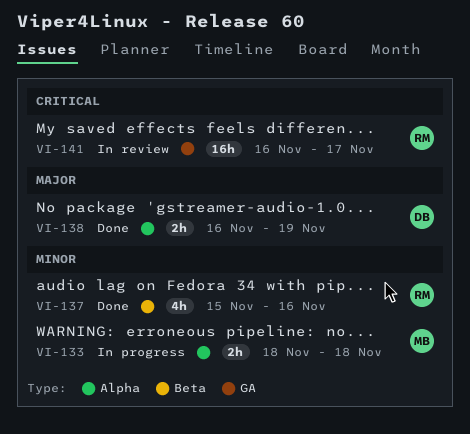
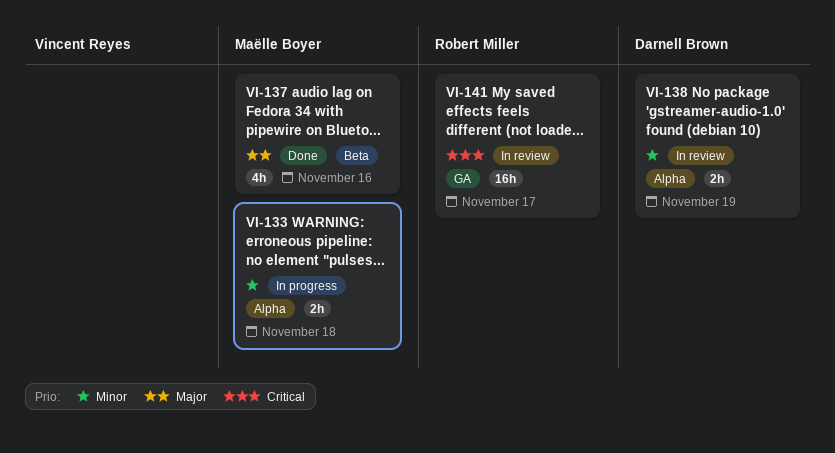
VI-137, owner: Robert Miller -> Maëlle Boyer
VI-137, priority: Minor -> Major
VI-138, status: Done -> In review
VI-138, priority: Major -> Minor

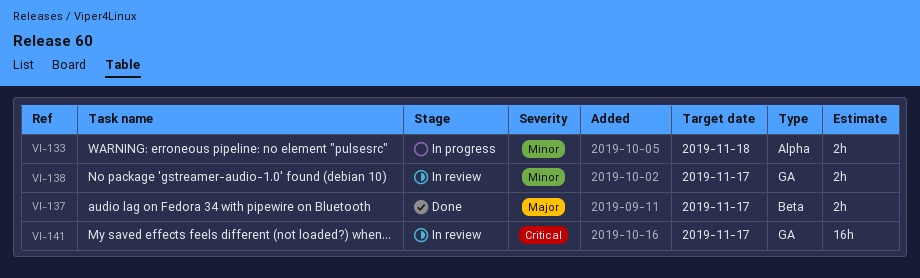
VI-137, estimate: 4h -> 2h
VI-137, due: Nov 16 -> Nov 17
VI-138, label: Alpha -> GA
VI-138, due: Nov 19 -> Nov 17

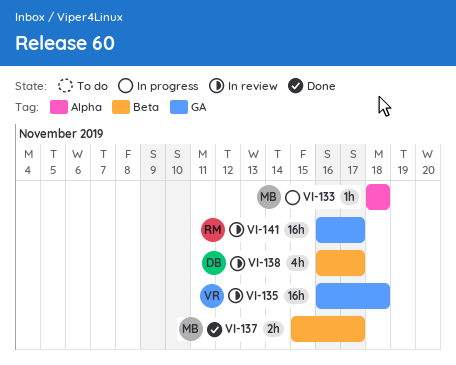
VI-133, estimate: 2h -> 1h
VI-135: none -> present
VI-138, label: GA -> Beta
VI-138, estimate: 2h -> 4h

